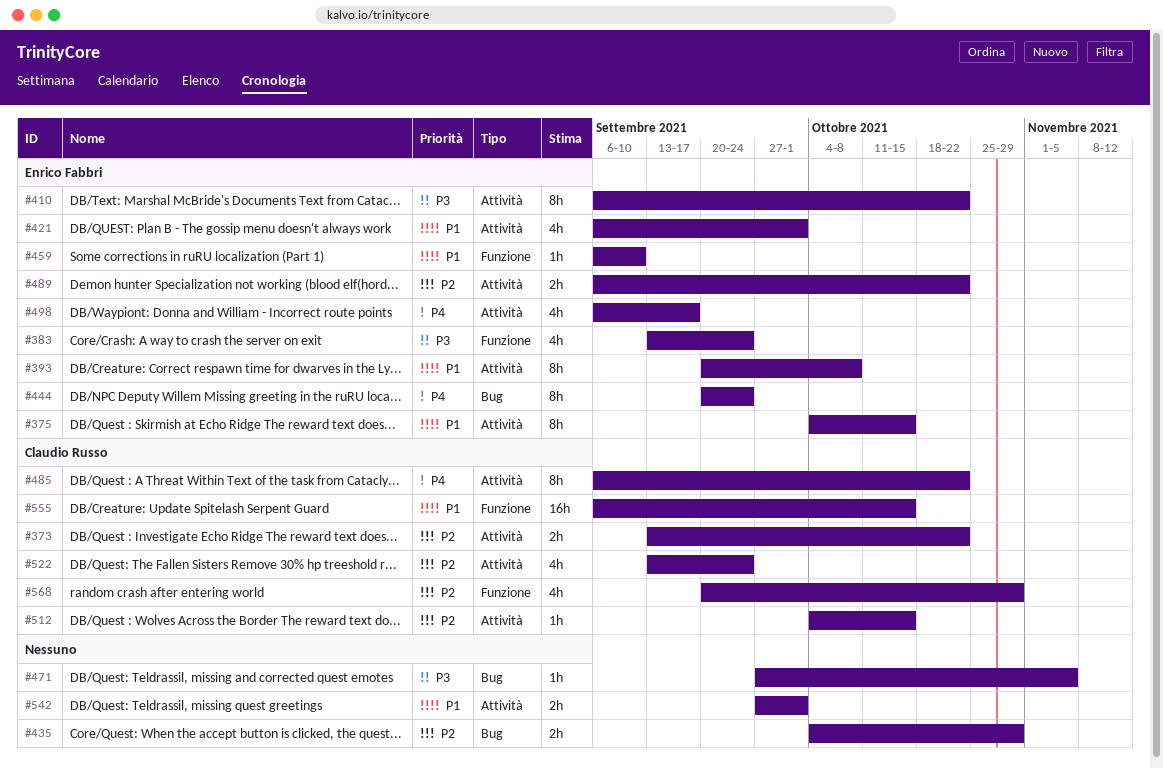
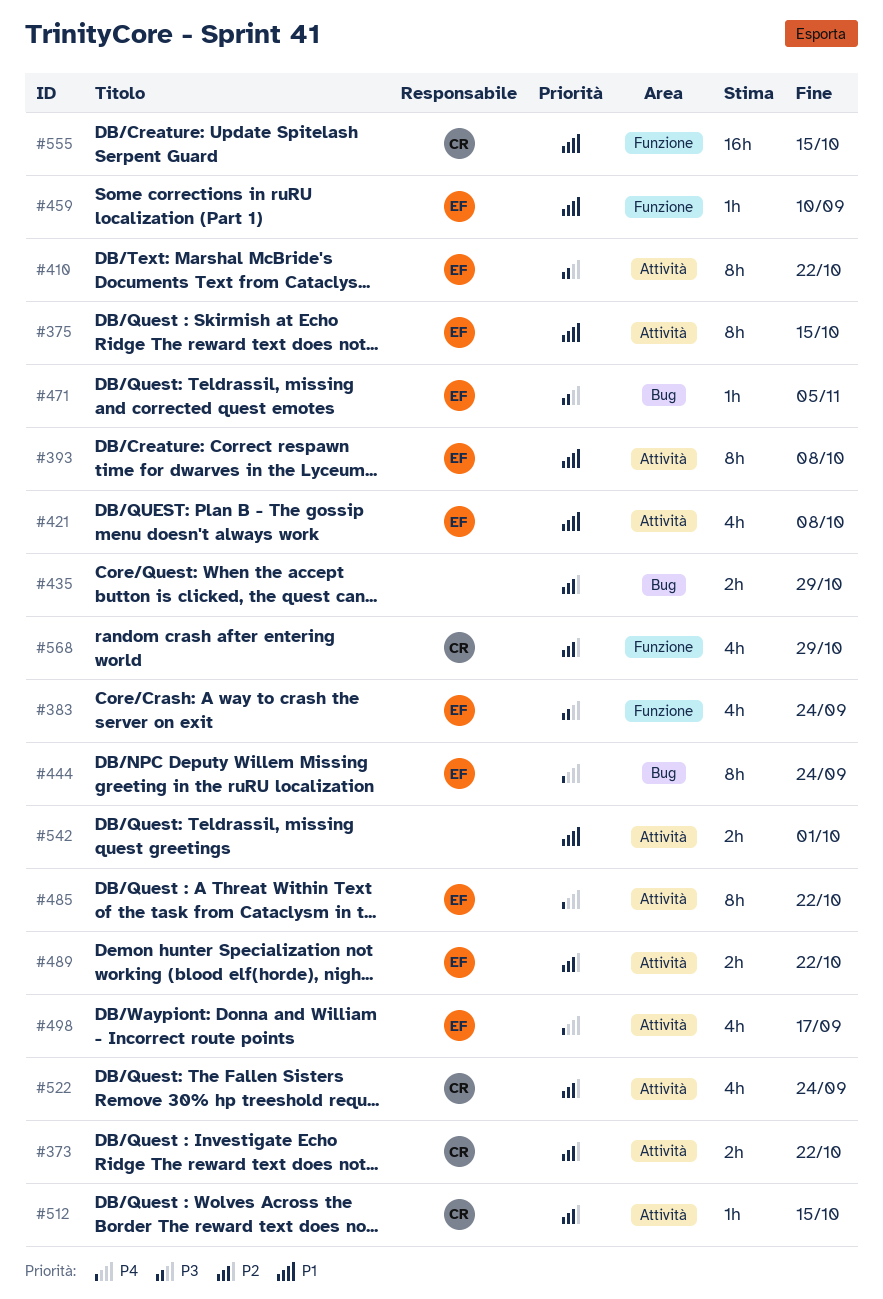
#421, due: Oct 1 -> Oct 8
#471, owner: none -> Enrico Fabbri
#485, owner: Claudio Russo -> Enrico Fabbri

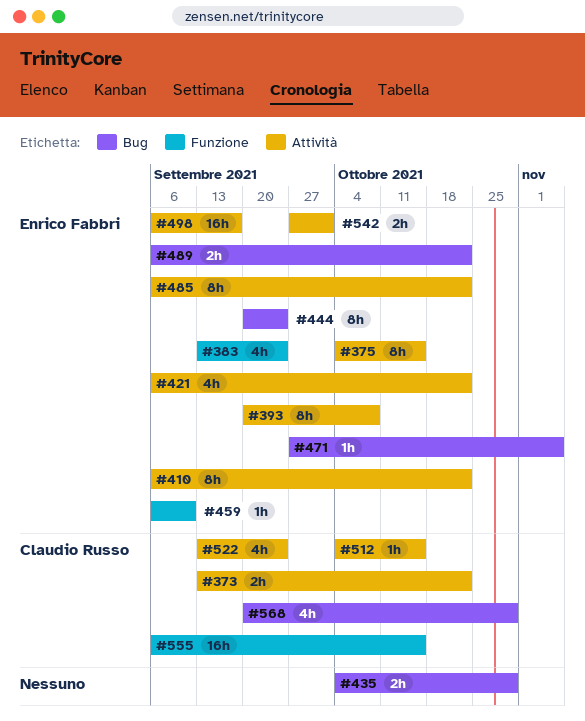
#421, due: Oct 8 -> Oct 22
#489, label: Attività -> Bug
#498, estimate: 4h -> 16h
#542, owner: none -> Enrico Fabbri
#568, label: Funzione -> Bug

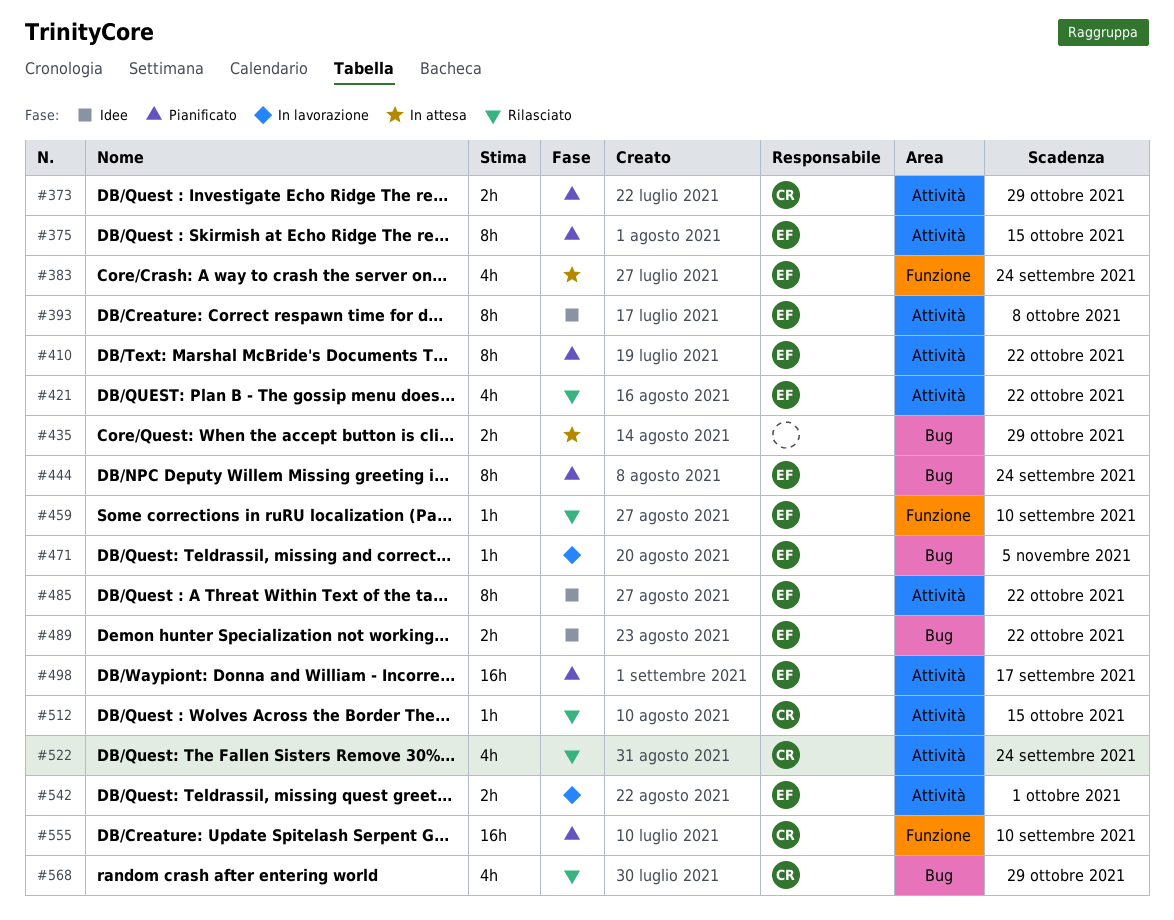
#373, due: Oct 22 -> Oct 29
#555, due: Oct 15 -> Sep 10

